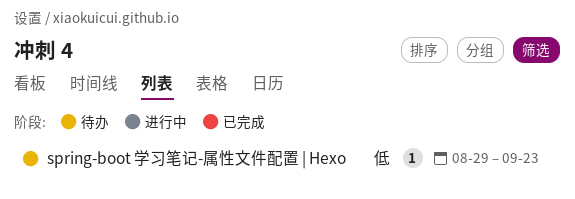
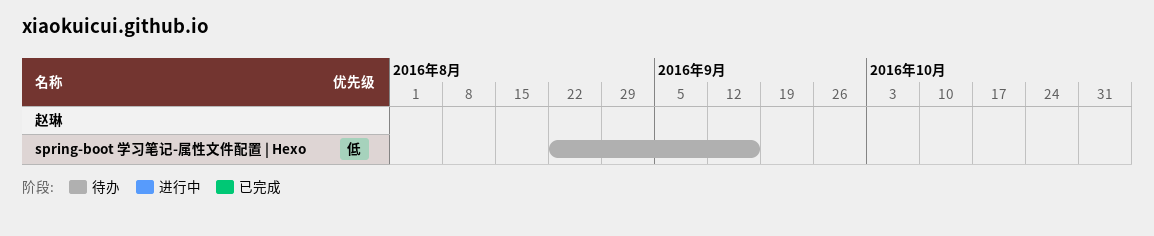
spring-boot 学习笔记-属性文件配置 | Hexo, start: Aug 29 -> Aug 22
spring-boot 学习笔记-属性文件配置 | Hexo, due: Sep 23 -> Sep 16

